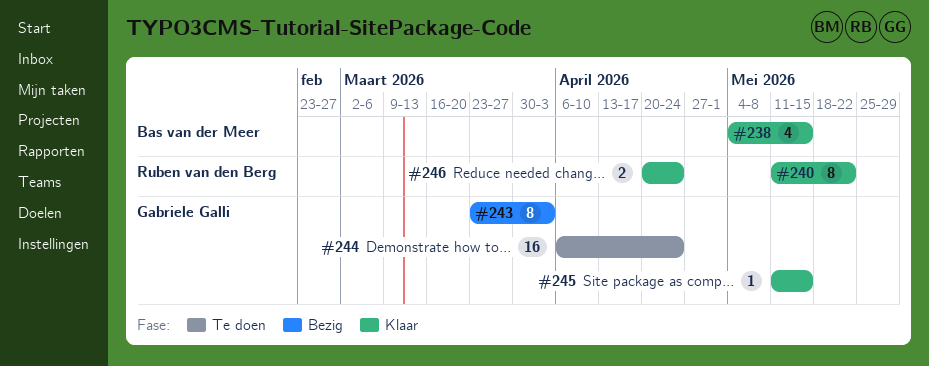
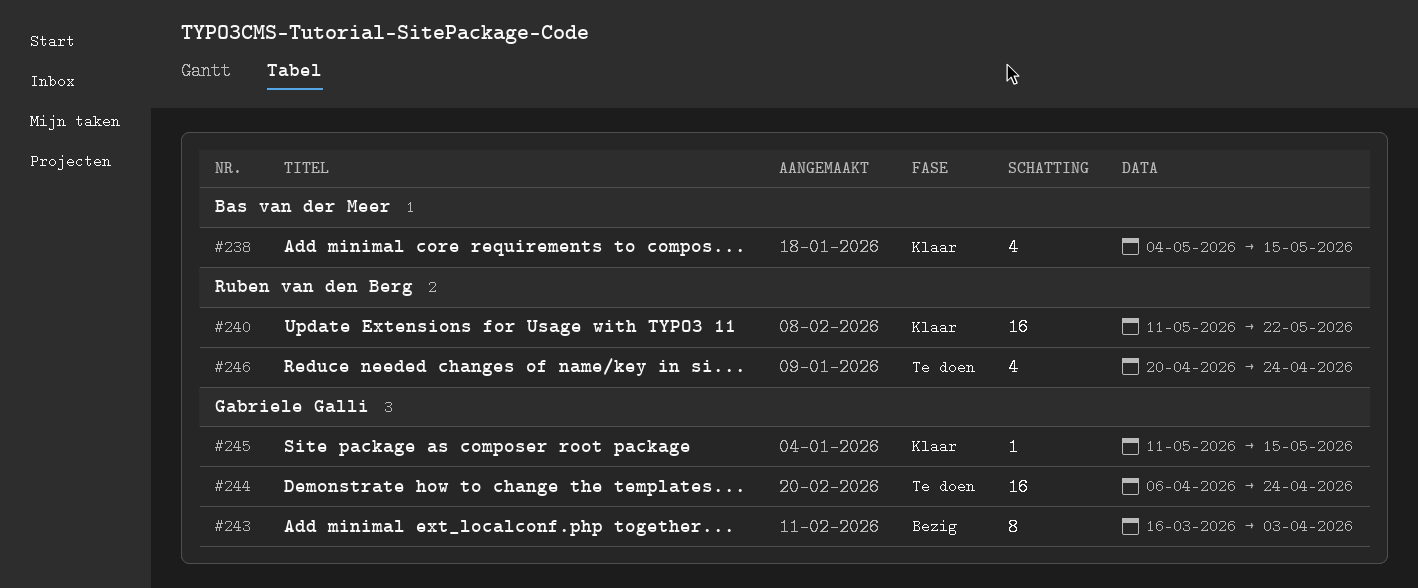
#240, estimate: 8 -> 16
#243, start: Mar 23 -> Mar 16
#246, status: Klaar -> Te doen
#246, estimate: 2 -> 4

